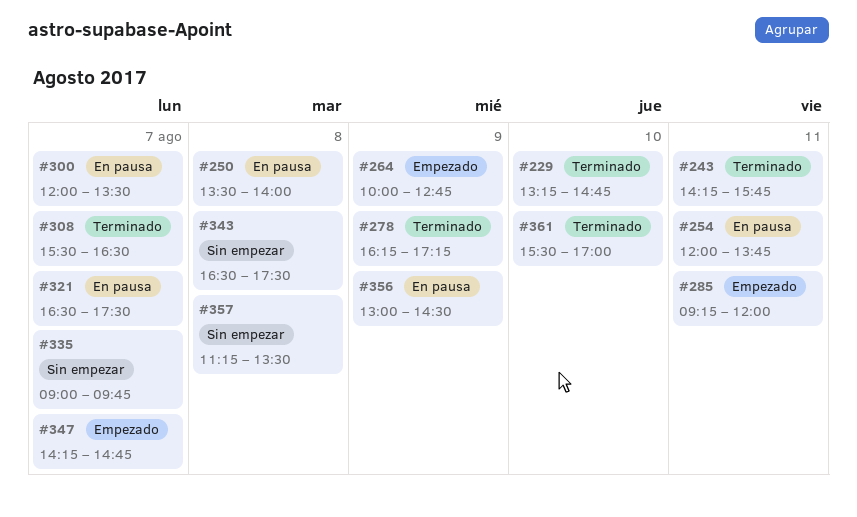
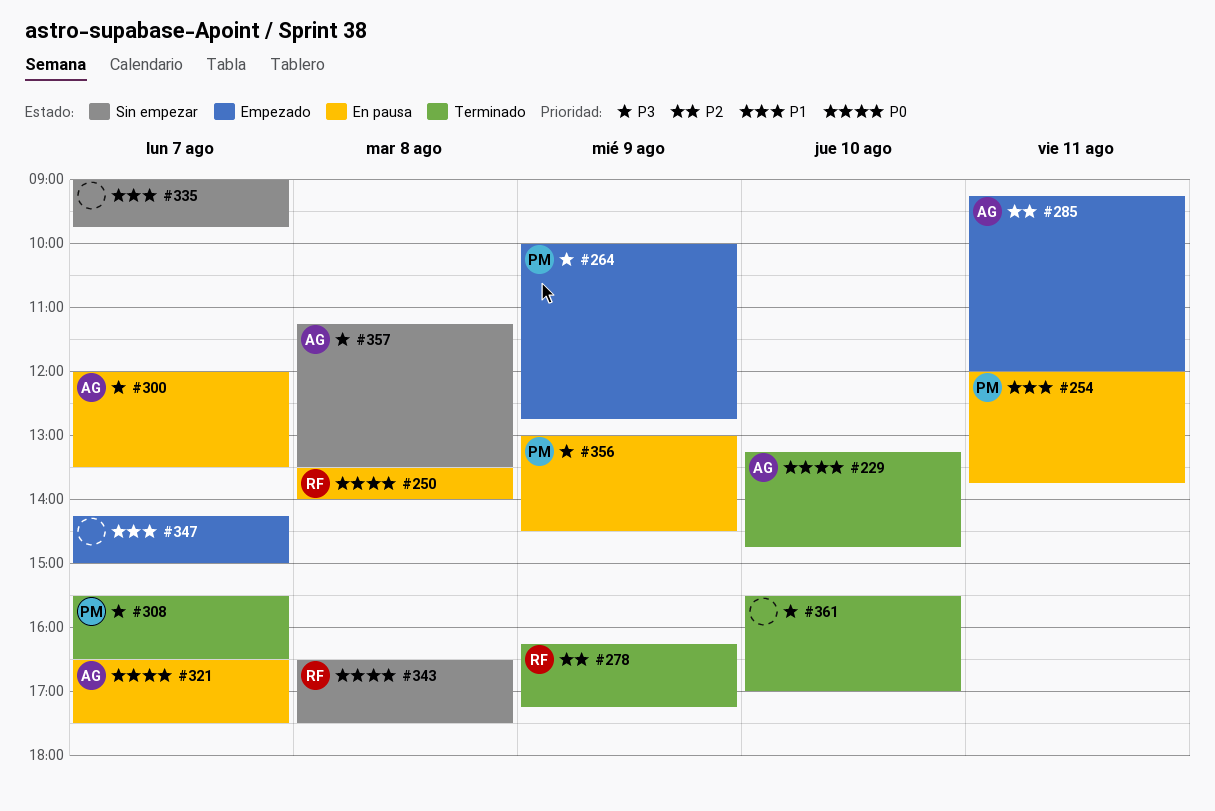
#243: present -> none
#347, ends: 14:45 -> 15:00

